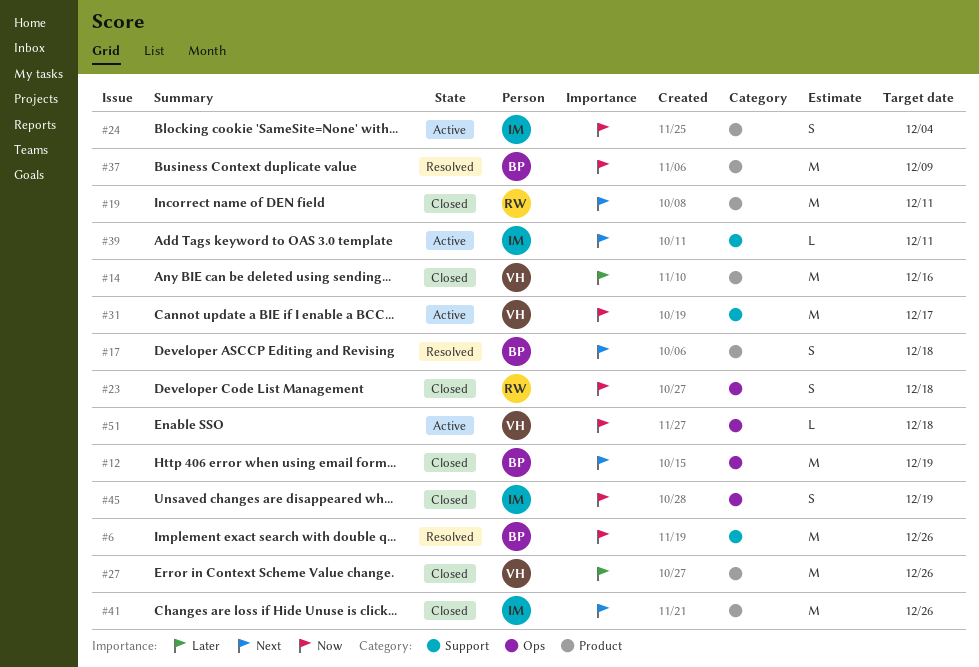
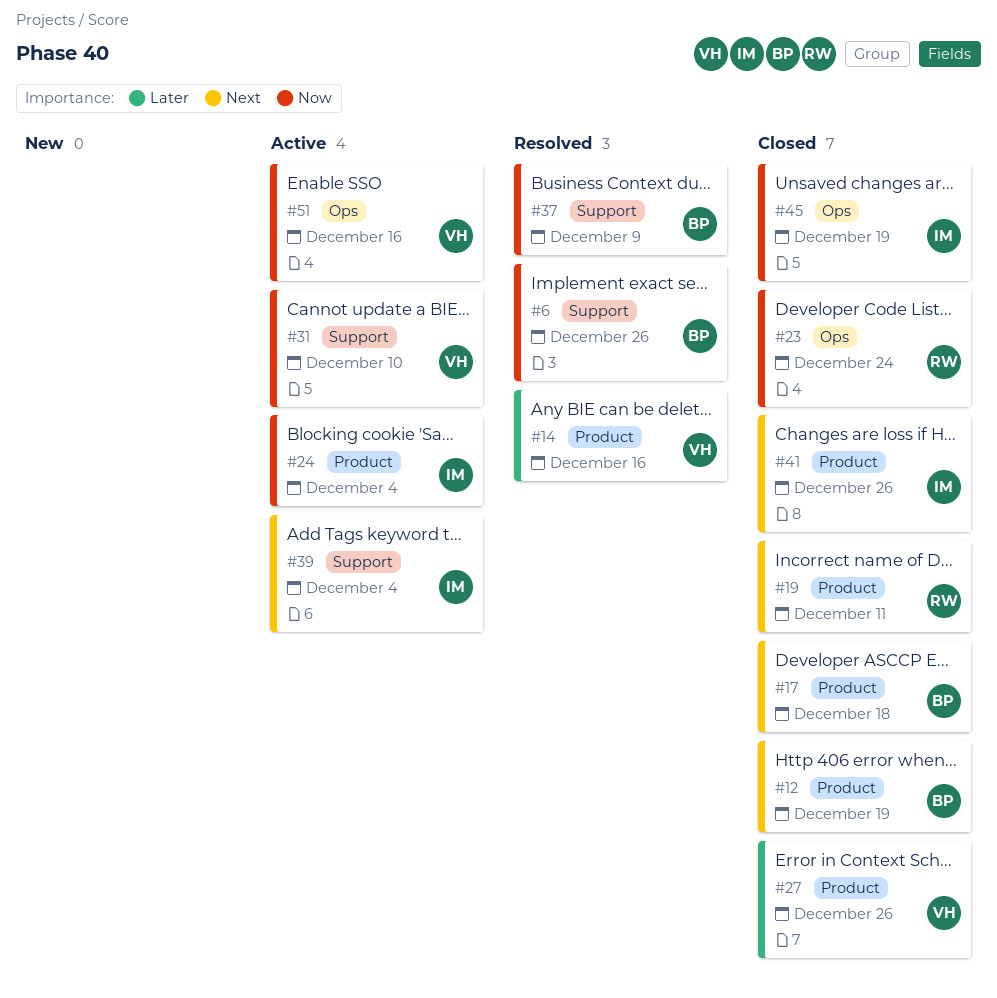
#12, label: Ops -> Product
#14, status: Closed -> Resolved
#17, status: Resolved -> Closed
#23, due: Dec 18 -> Dec 24
#31, due: Dec 17 -> Dec 10
#37, label: Product -> Support
#39, due: Dec 11 -> Dec 4
#51, due: Dec 18 -> Dec 16

